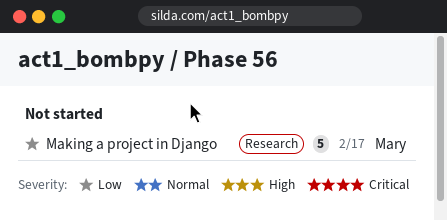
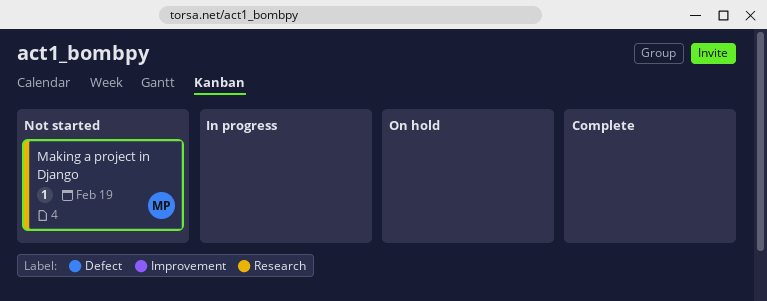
Making a project in Django, estimate: 5 -> 1
Making a project in Django, due: Feb 17 -> Feb 19

